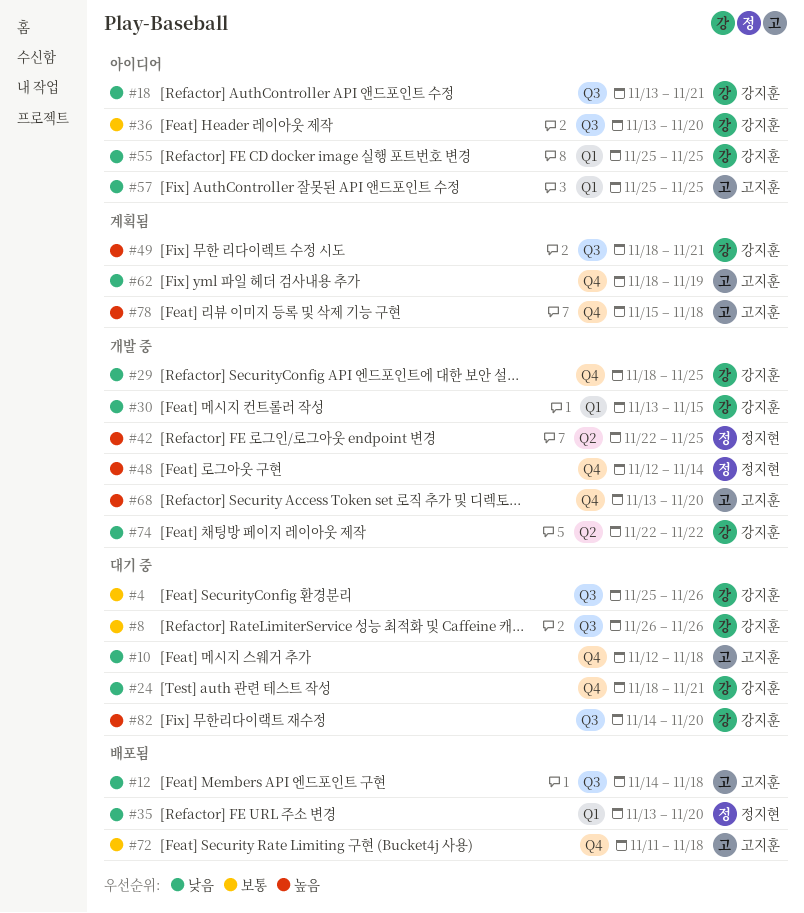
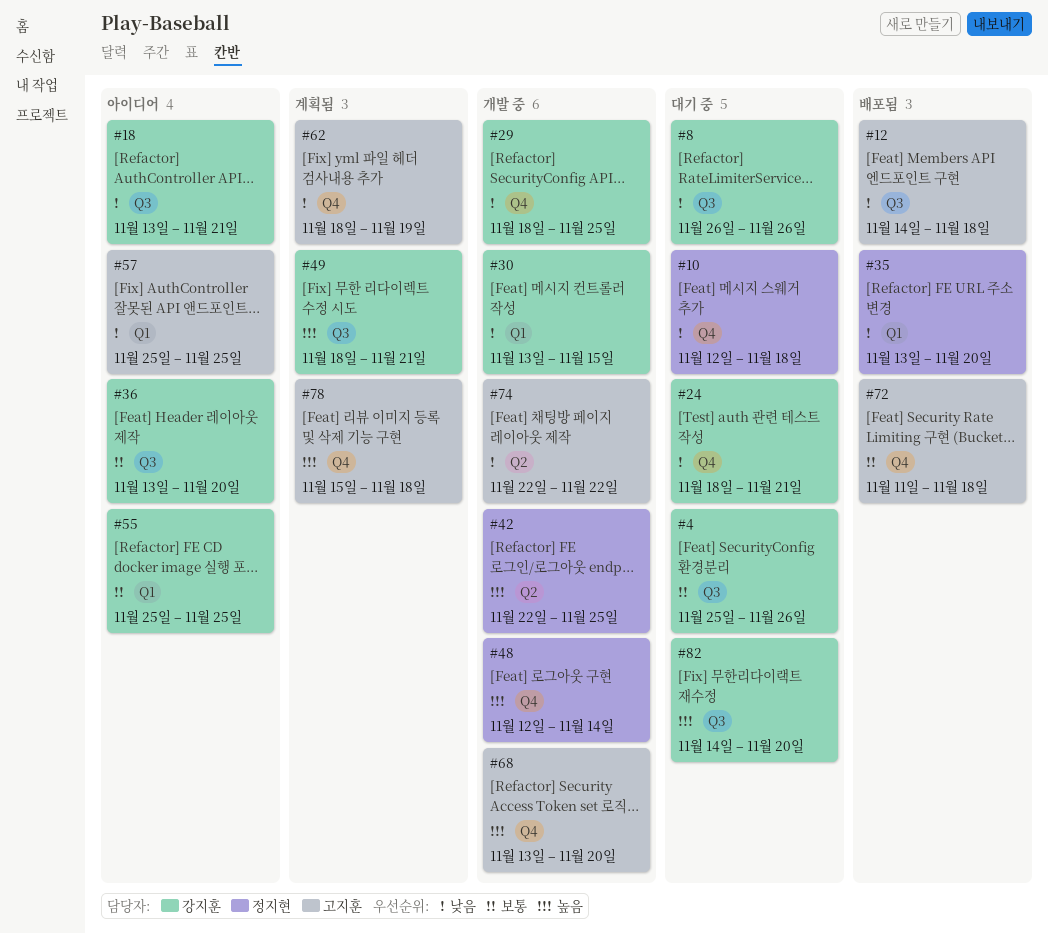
#8, priority: 보통 -> 낮음
#10, owner: 고지훈 -> 정지현
#55, priority: 낮음 -> 보통
#74, owner: 강지훈 -> 고지훈

